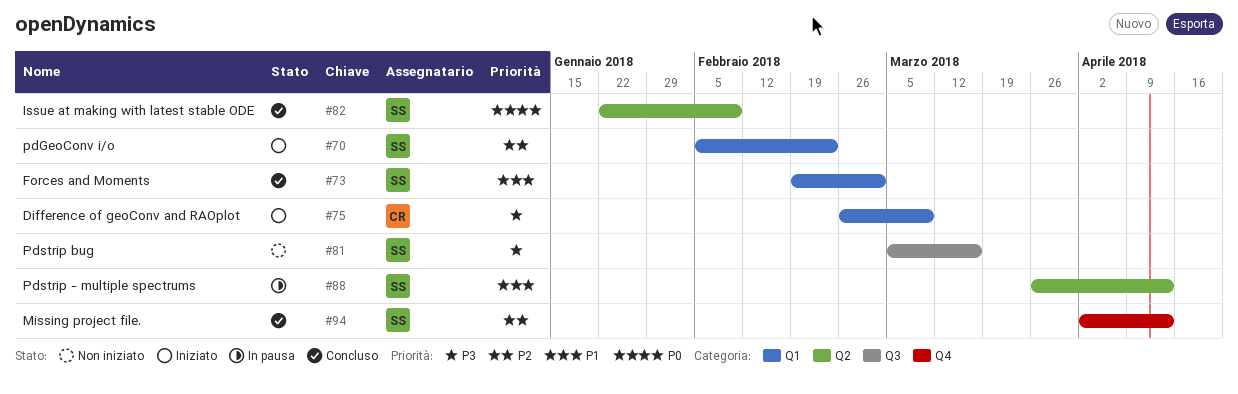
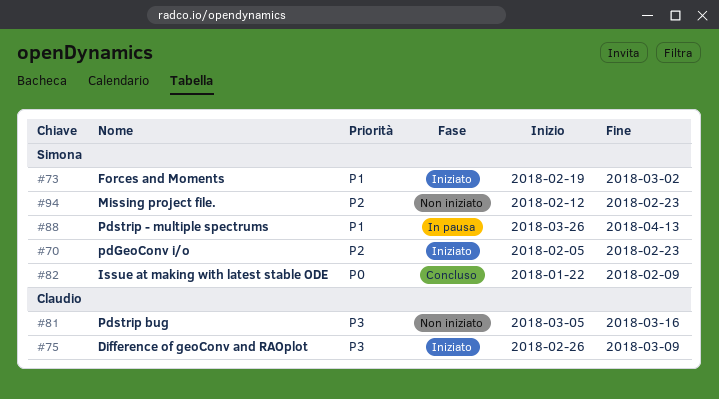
#73, status: Concluso -> Iniziato
#81, owner: Simona -> Claudio
#94, status: Concluso -> Non iniziato
#94, start: Apr 2 -> Feb 12
#94, due: Apr 13 -> Feb 23

